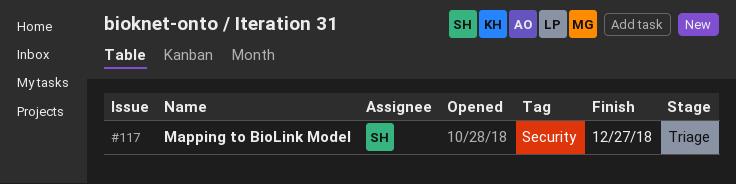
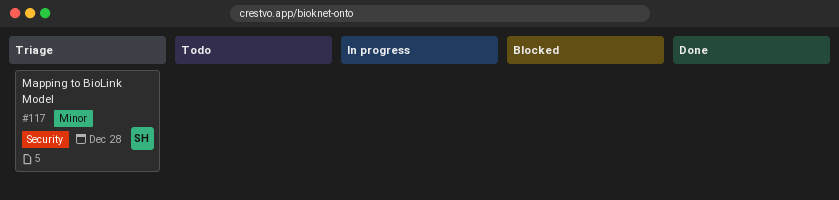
#117, due: Dec 27 -> Dec 28

